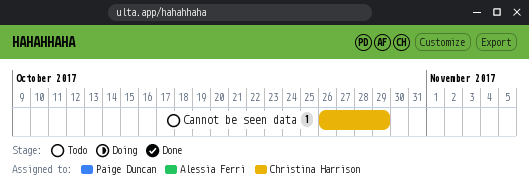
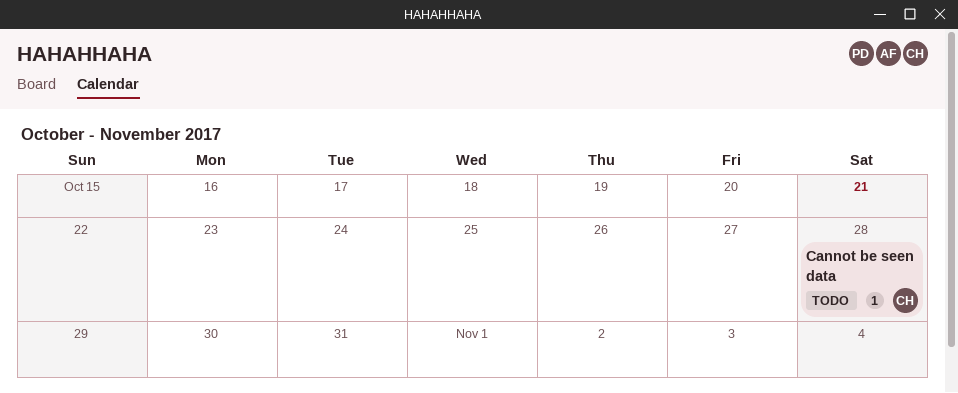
Cannot be seen data, due: Oct 29 -> Oct 28

